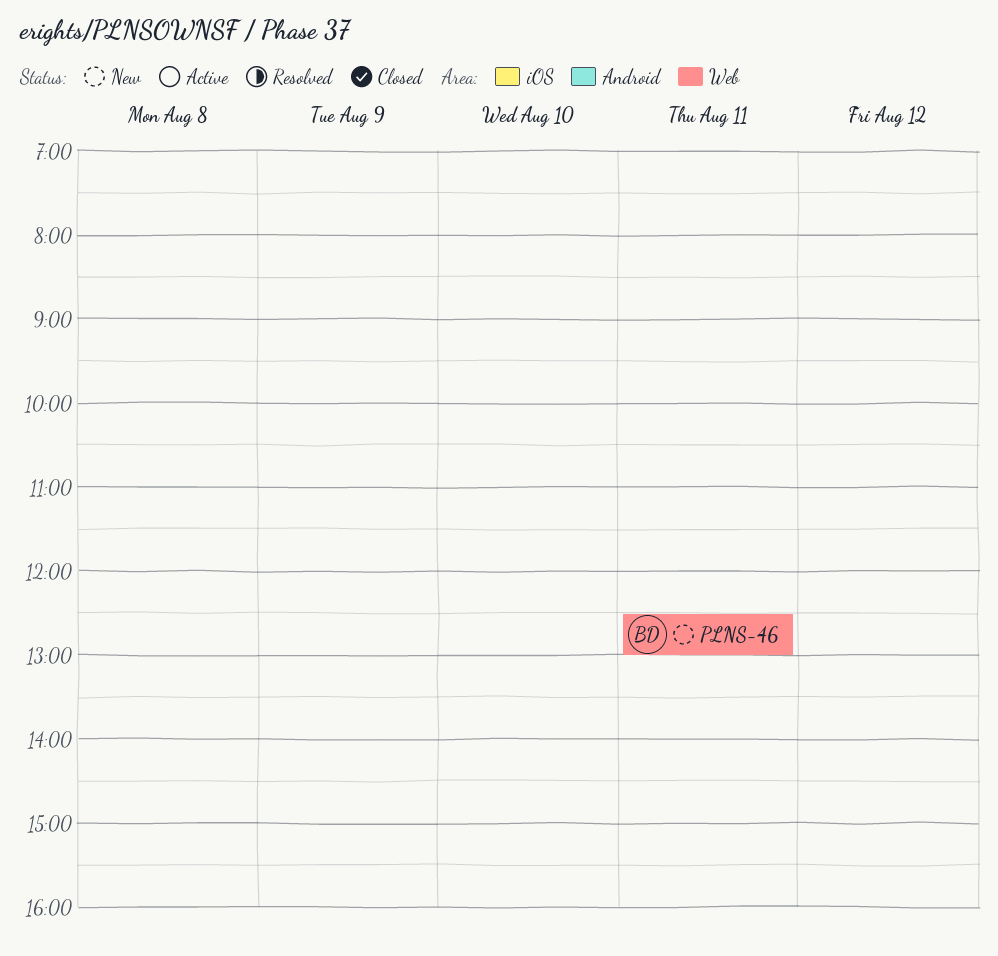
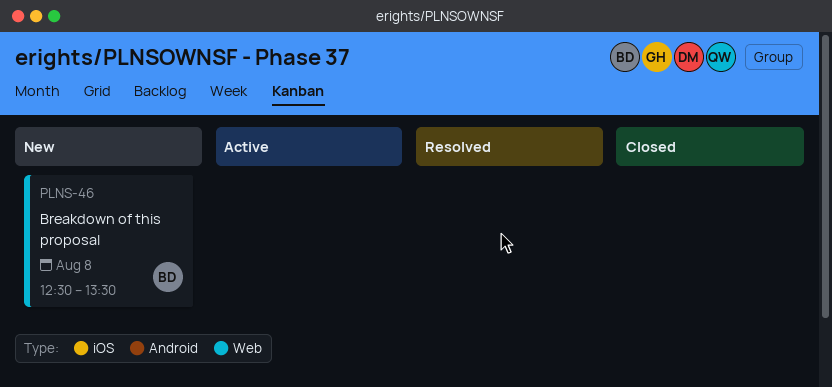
PLNS-46, day: Aug 11 -> Aug 8
PLNS-46, ends: 13:00 -> 13:30

